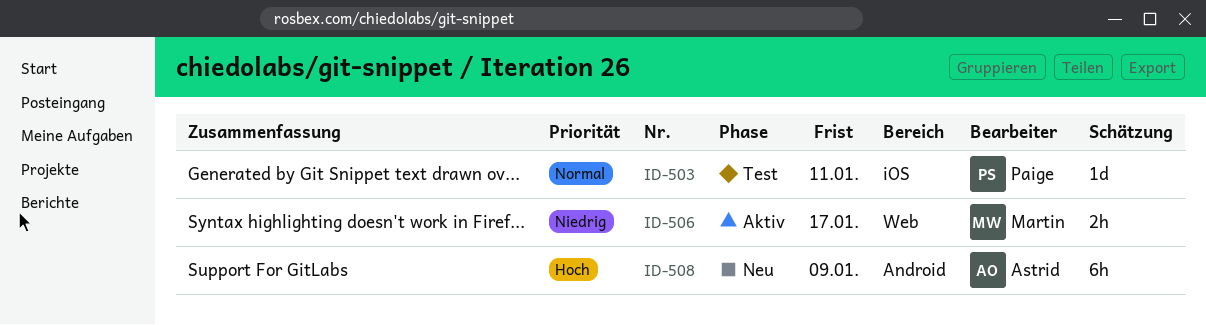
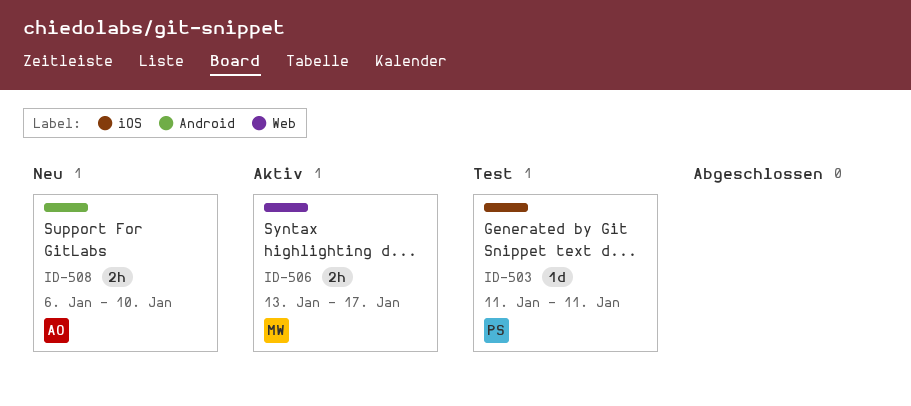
ID-508, estimate: 6h -> 2h
ID-508, due: Jan 9 -> Jan 10

